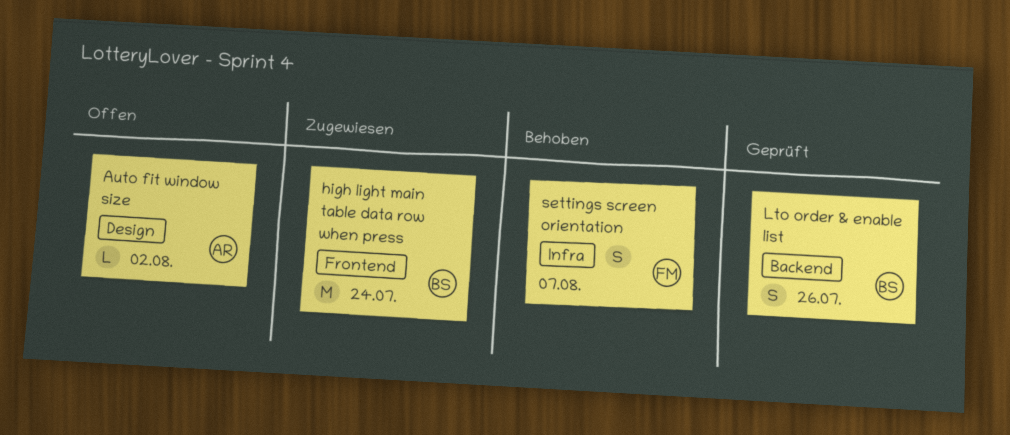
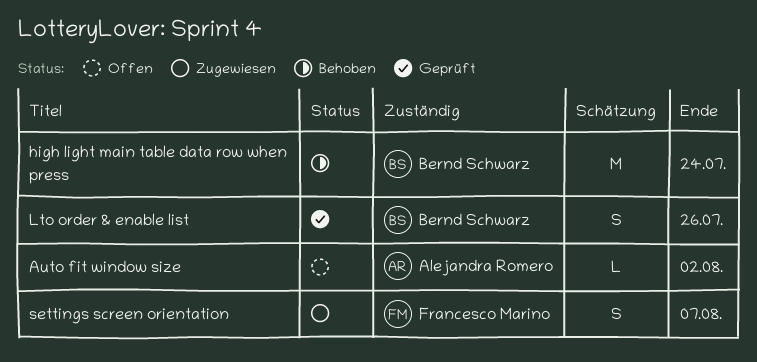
high light main table data row when press, status: Zugewiesen -> Behoben
settings screen orientation, status: Behoben -> Zugewiesen

